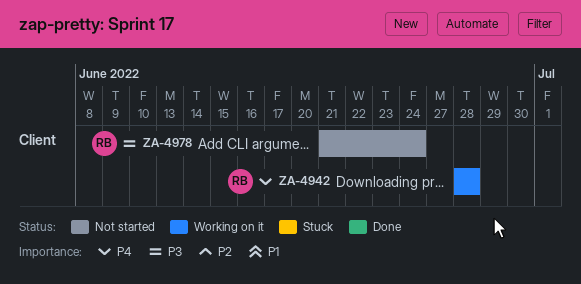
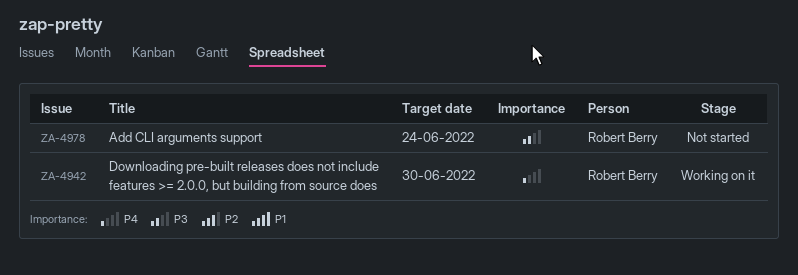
ZA-4942, due: Jun 28 -> Jun 30

